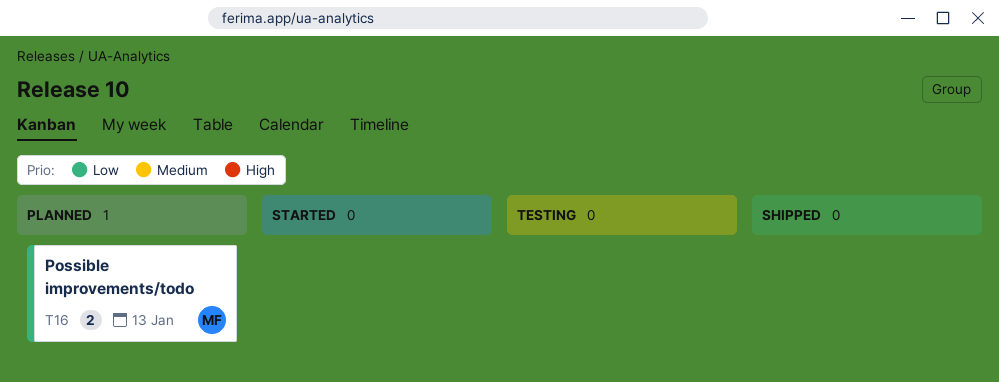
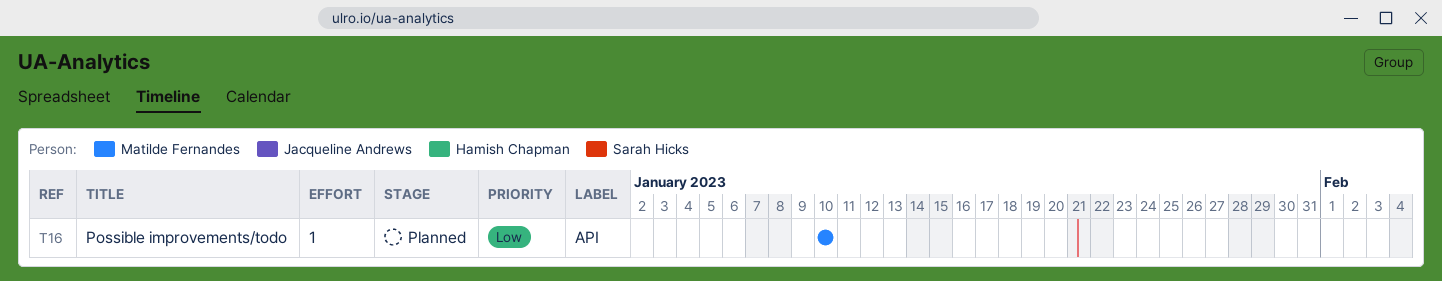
T16, estimate: 2 -> 1
T16, due: Jan 13 -> Jan 10

